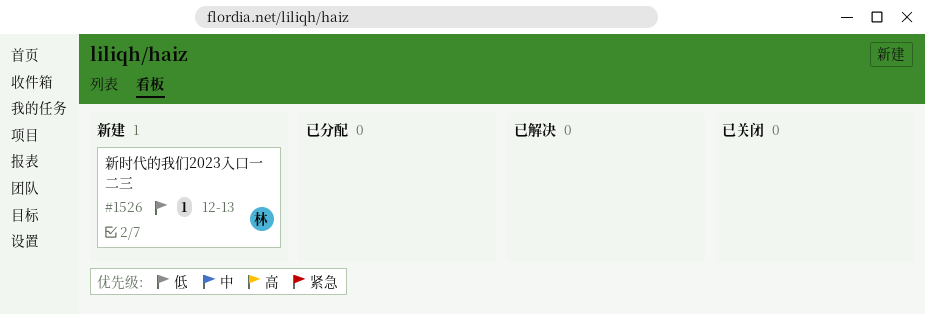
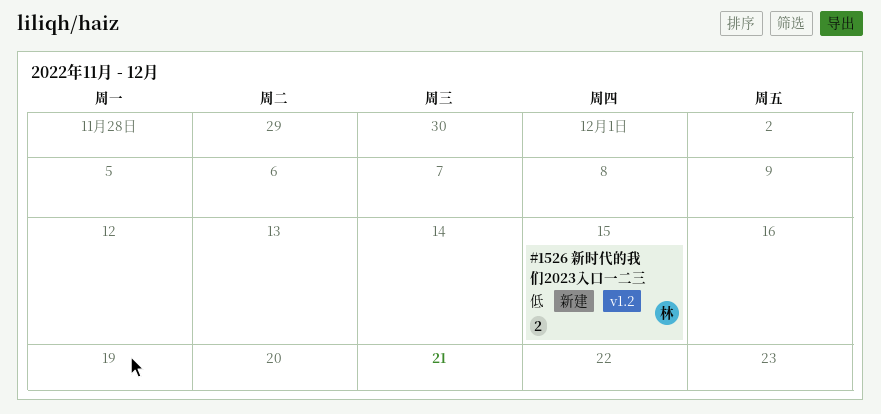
#1526, estimate: 1 -> 2
#1526, due: Dec 13 -> Dec 15

